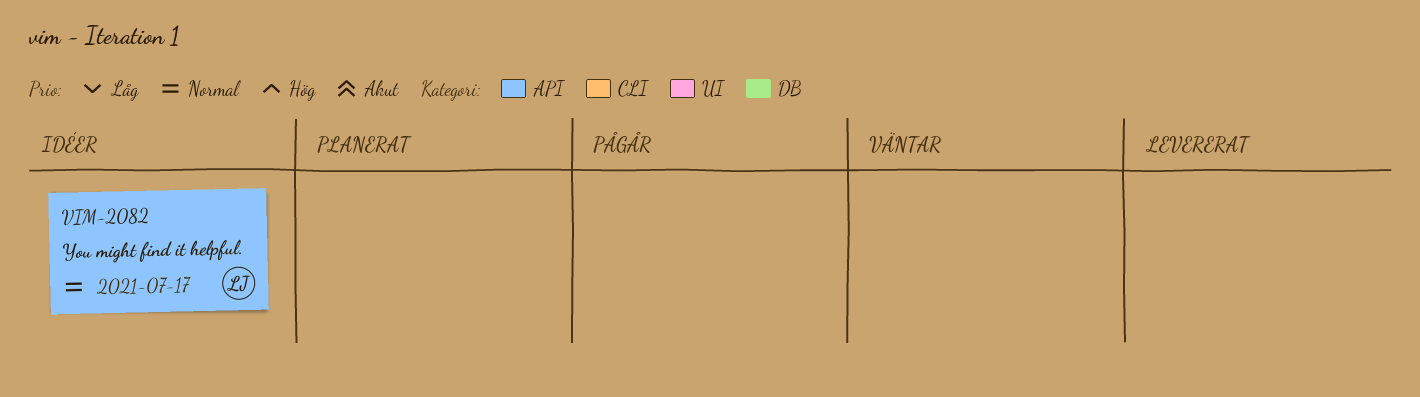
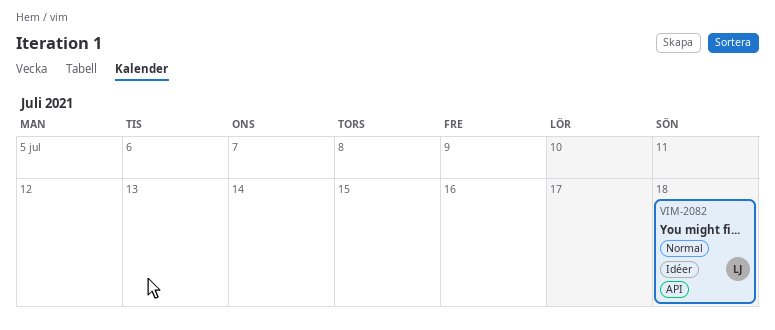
VIM-2082, due: Jul 17 -> Jul 18

